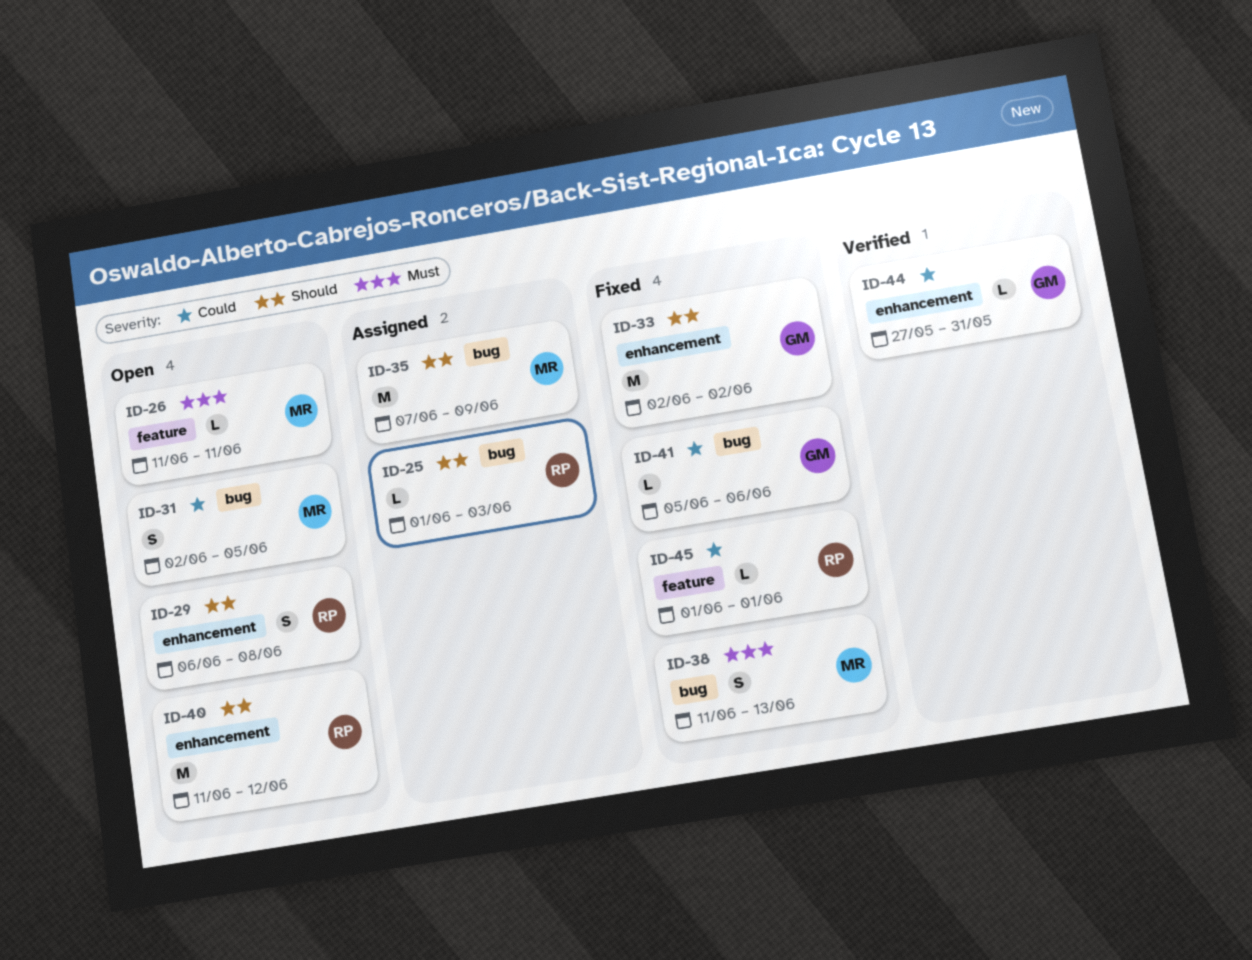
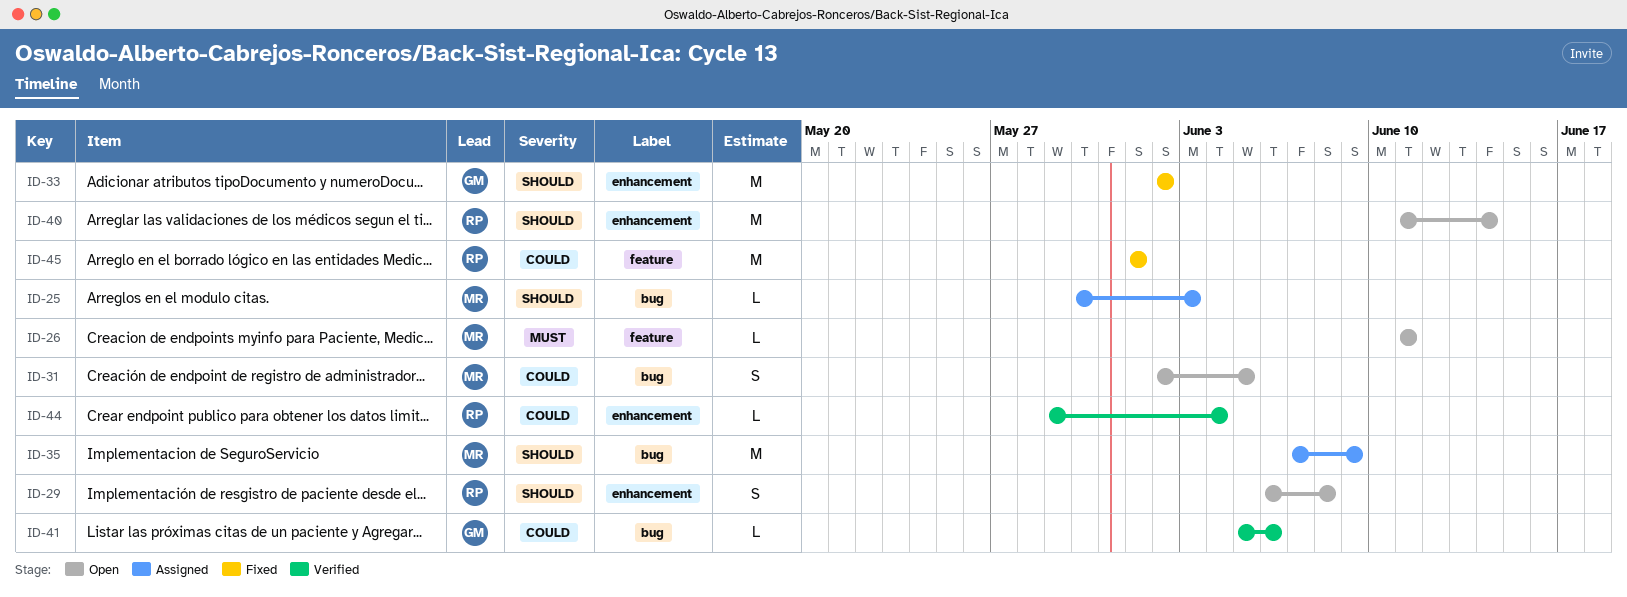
ID-25, owner: RP -> MR
ID-25, start: Jun 1 -> May 30
ID-38: present -> none
ID-40, due: Jun 12 -> Jun 14
ID-41, status: Fixed -> Verified
ID-44, owner: GM -> RP
ID-44, start: May 27 -> May 29
ID-44, due: May 31 -> Jun 4
ID-45, estimate: L -> M

